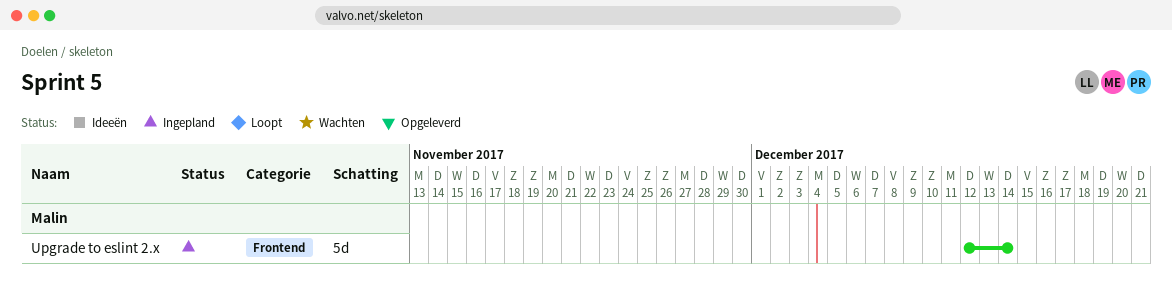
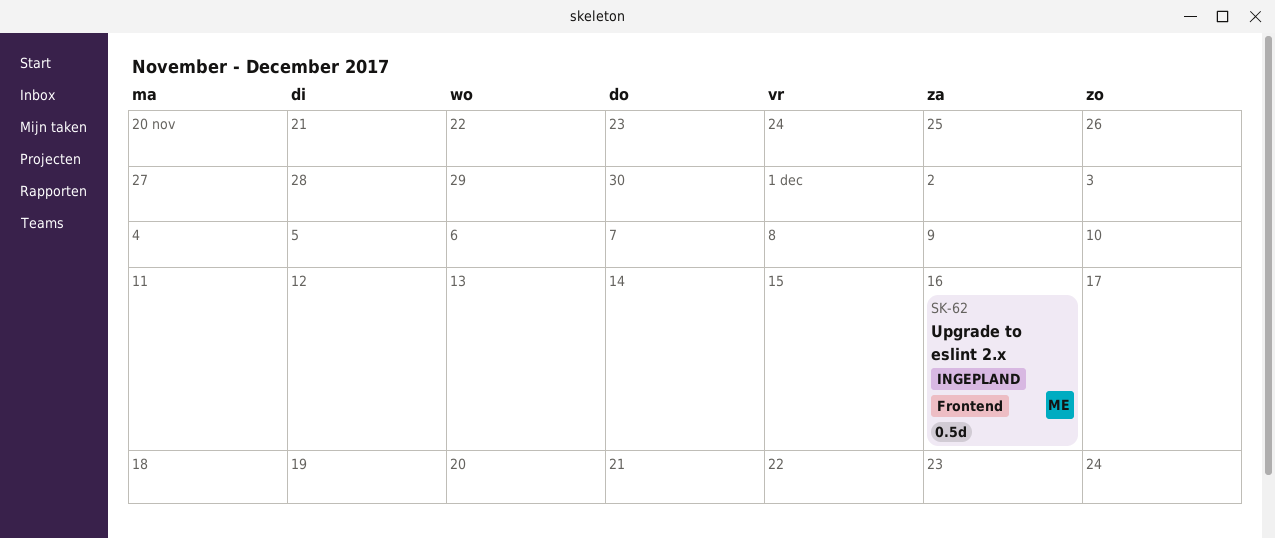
Upgrade to eslint 2.x, estimate: 5d -> 0.5d
Upgrade to eslint 2.x, due: Dec 14 -> Dec 16

